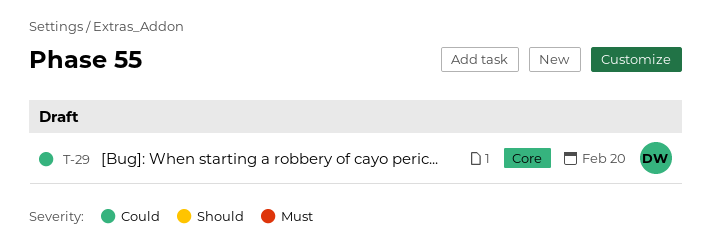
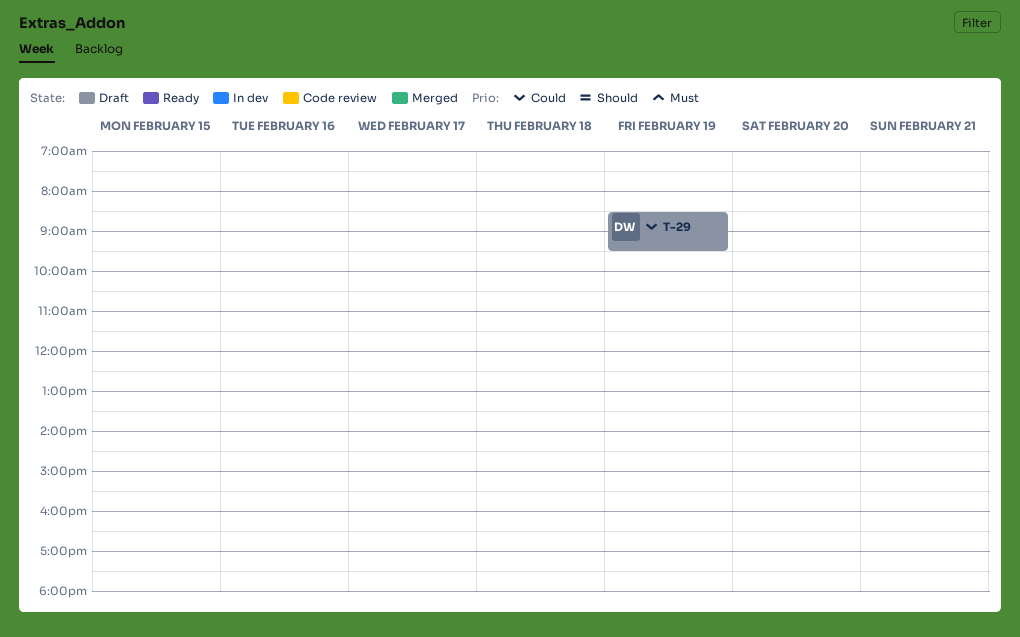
T-29, day: Feb 20 -> Feb 19

